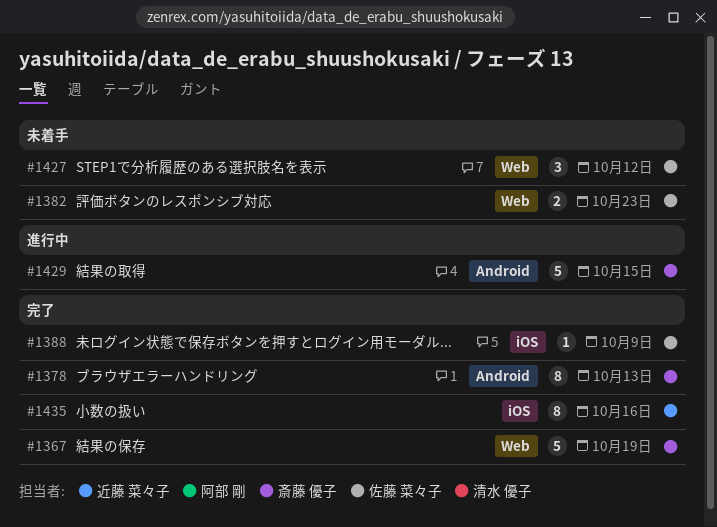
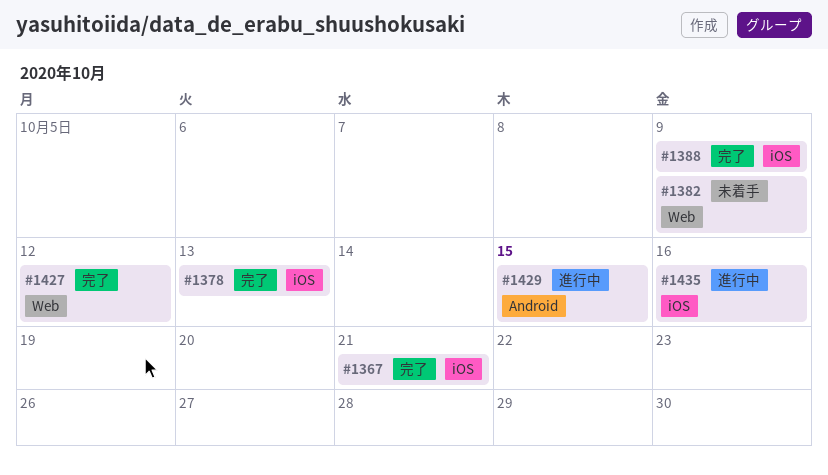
#1367, label: Web -> iOS
#1367, due: Oct 19 -> Oct 21
#1378, label: Android -> iOS
#1382, due: Oct 23 -> Oct 9
#1427, status: 未着手 -> 完了
#1435, status: 完了 -> 進行中

